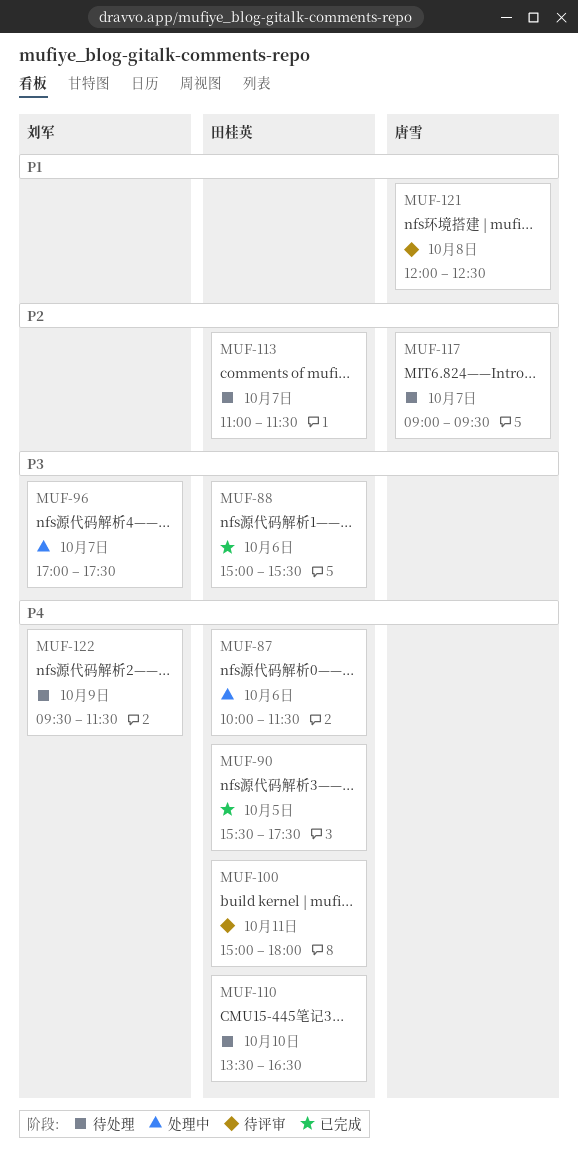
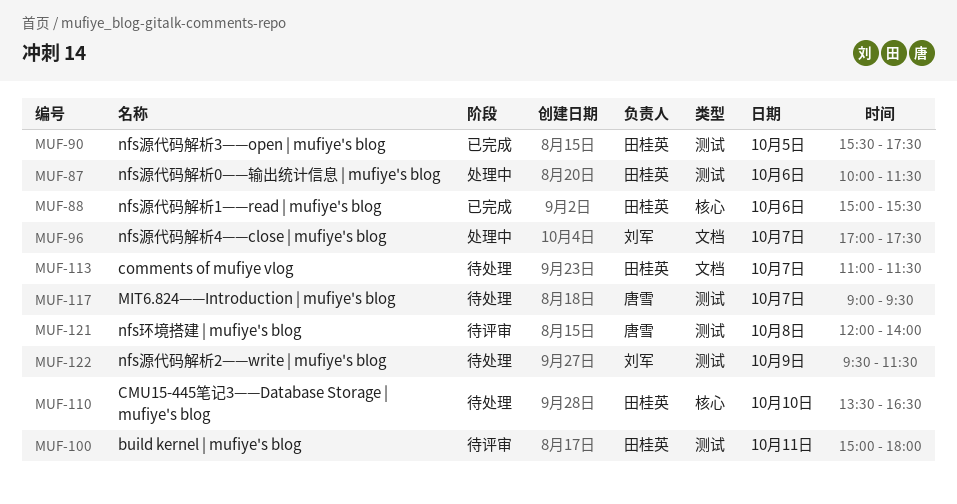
MUF-121, ends: 12:30 -> 14:00

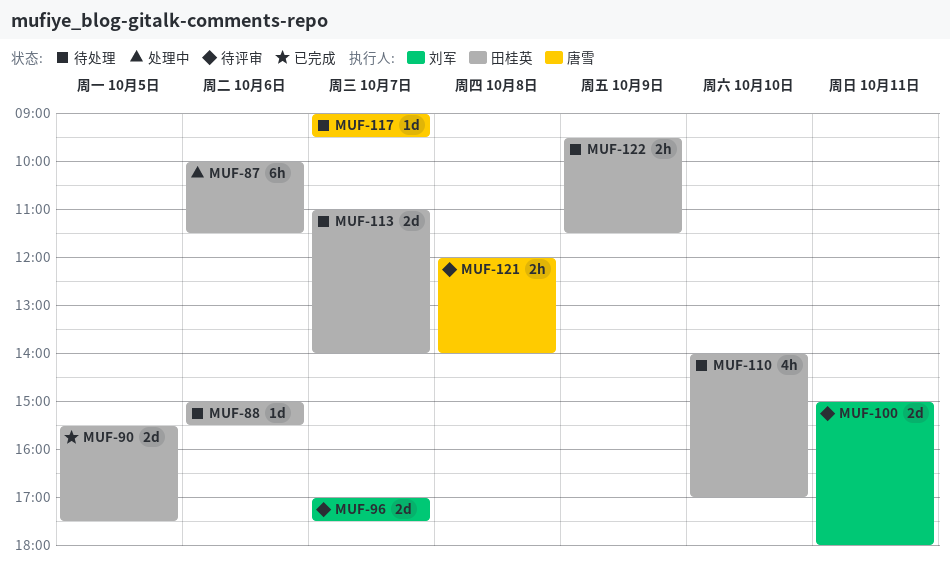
MUF-88, status: 已完成 -> 待处理
MUF-96, status: 处理中 -> 待评审
MUF-100, owner: 田桂英 -> 刘军
MUF-110, begins: 13:30 -> 14:00
MUF-110, ends: 16:30 -> 17:00
MUF-113, ends: 11:30 -> 14:00
MUF-122, owner: 刘军 -> 田桂英

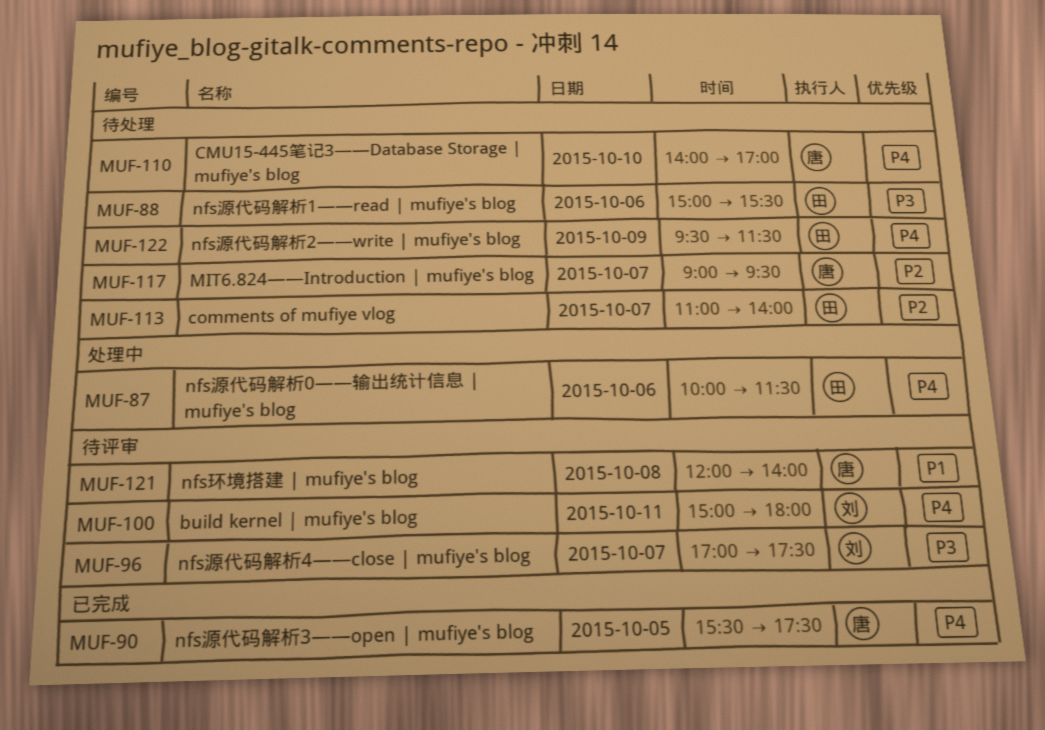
MUF-90, owner: 田桂英 -> 唐雪
MUF-110, owner: 田桂英 -> 唐雪

